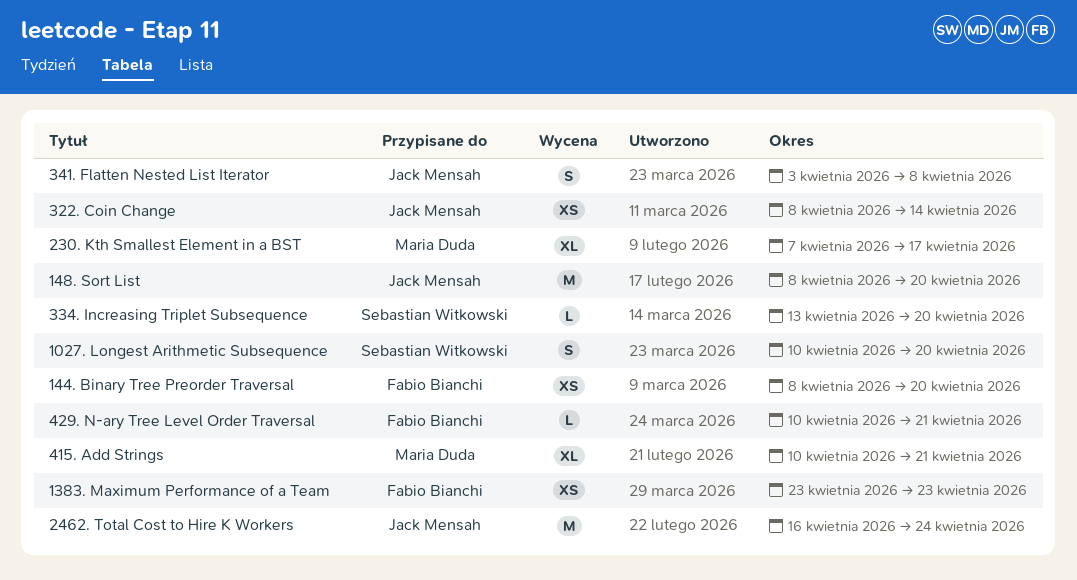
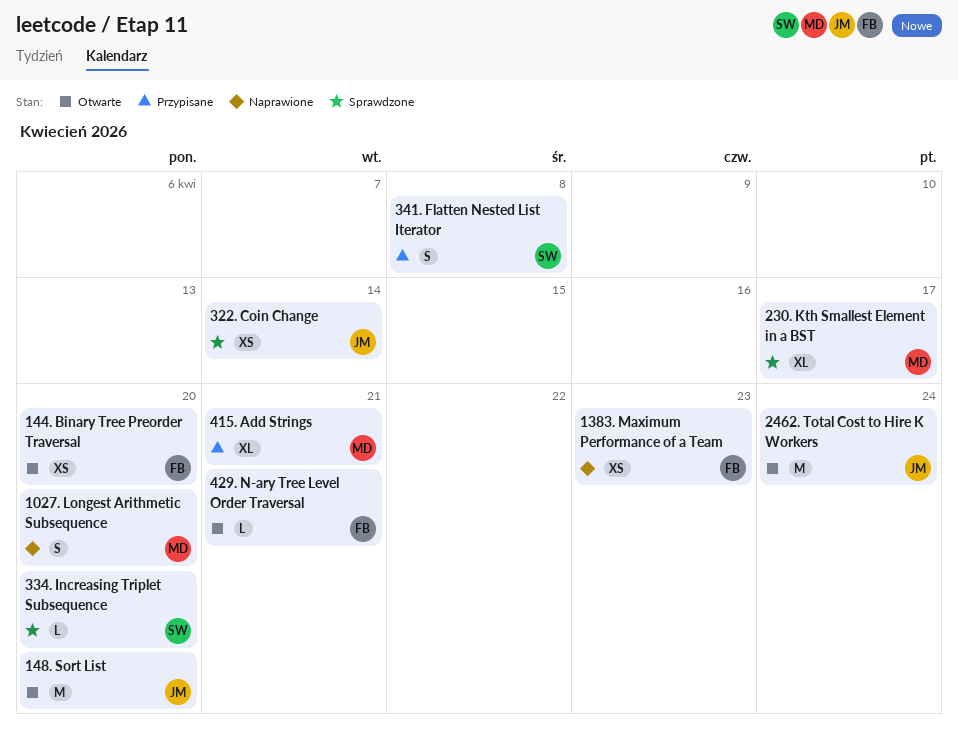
1027. Longest Arithmetic Subsequence, owner: Sebastian Witkowski -> Maria Duda
341. Flatten Nested List Iterator, owner: Jack Mensah -> Sebastian Witkowski

